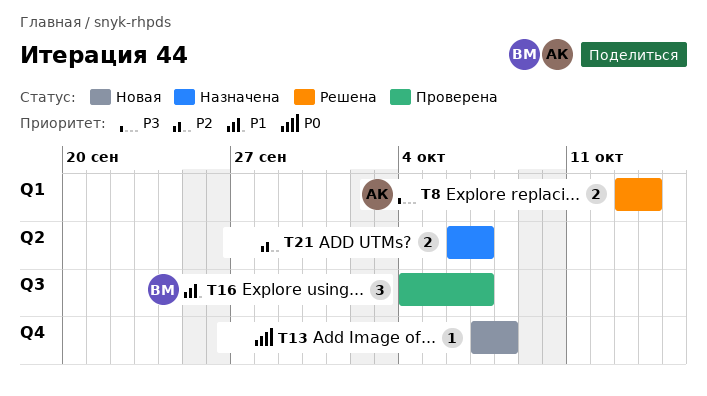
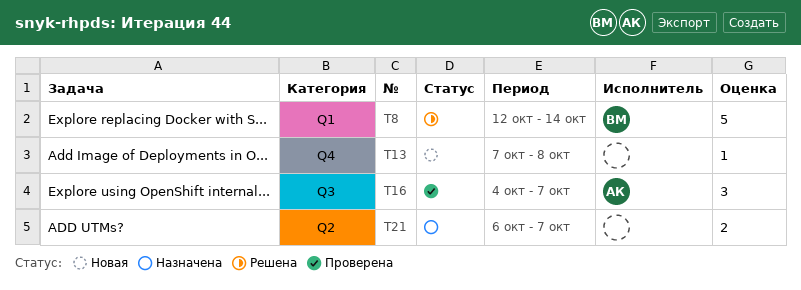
T8, owner: АК -> ВМ
T8, estimate: 2 -> 5
T8, start: Oct 13 -> Oct 12
T16, owner: ВМ -> АК

